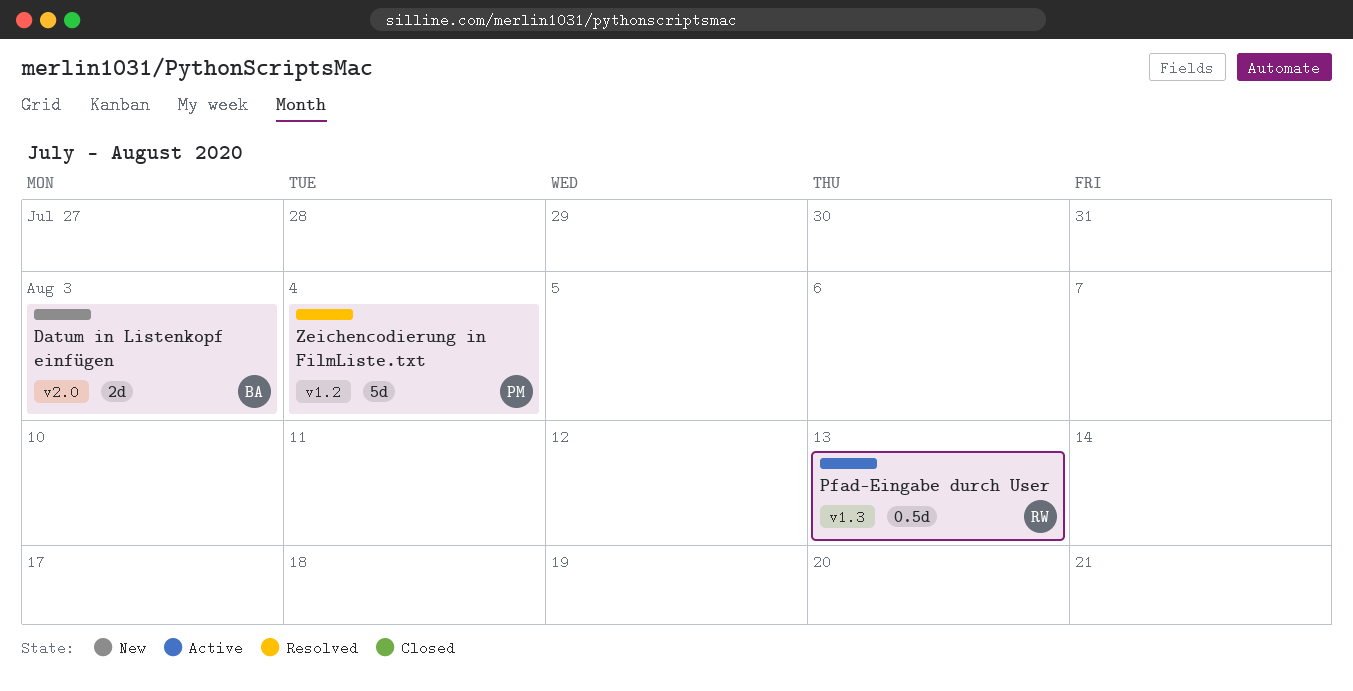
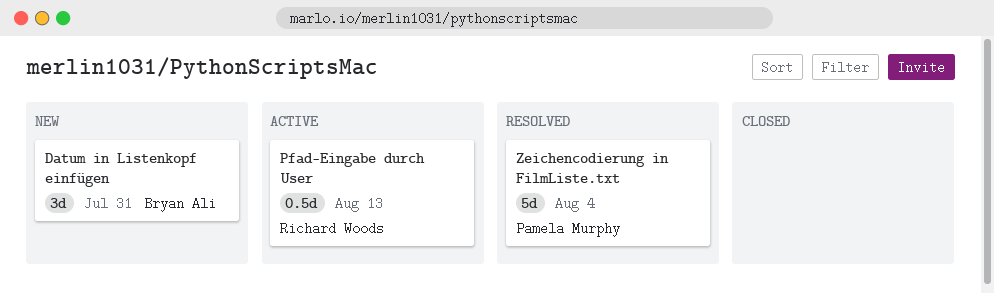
Datum in Listenkopf einfügen, estimate: 2d -> 3d
Datum in Listenkopf einfügen, due: Aug 3 -> Jul 31

